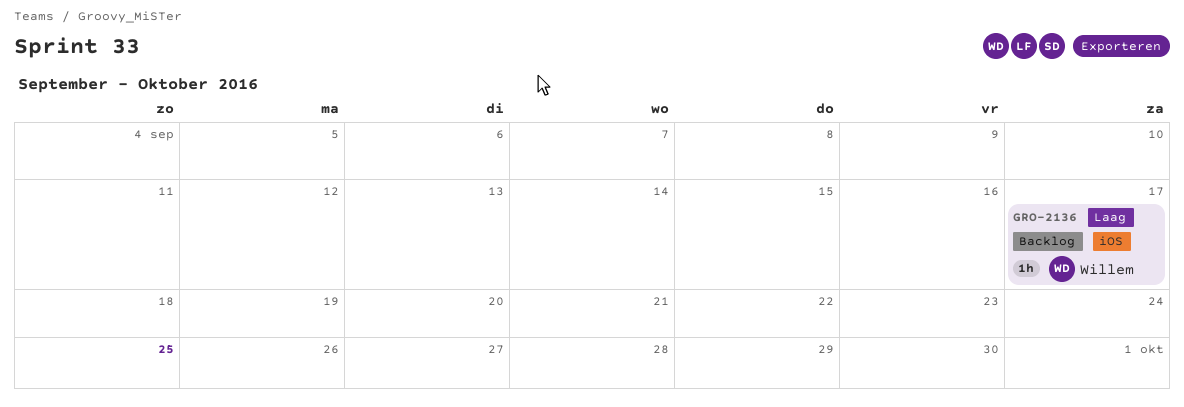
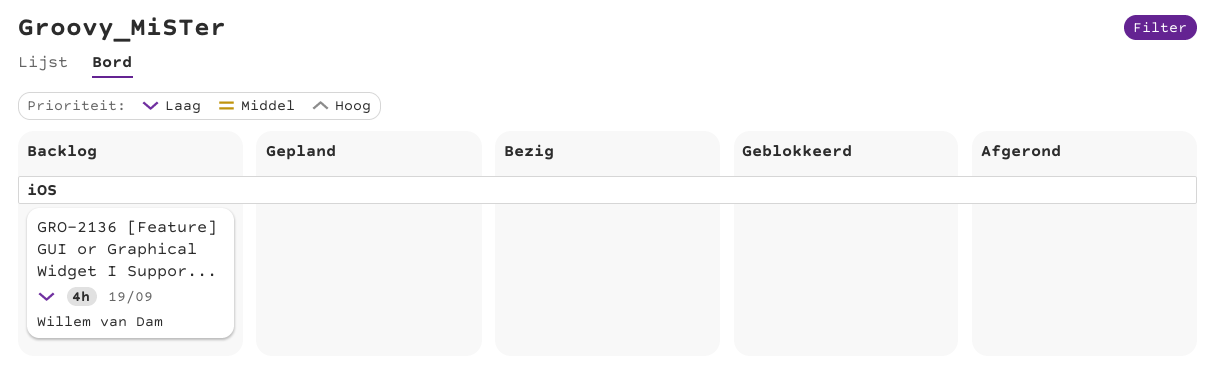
GRO-2136, estimate: 1h -> 4h
GRO-2136, due: Sep 17 -> Sep 19

